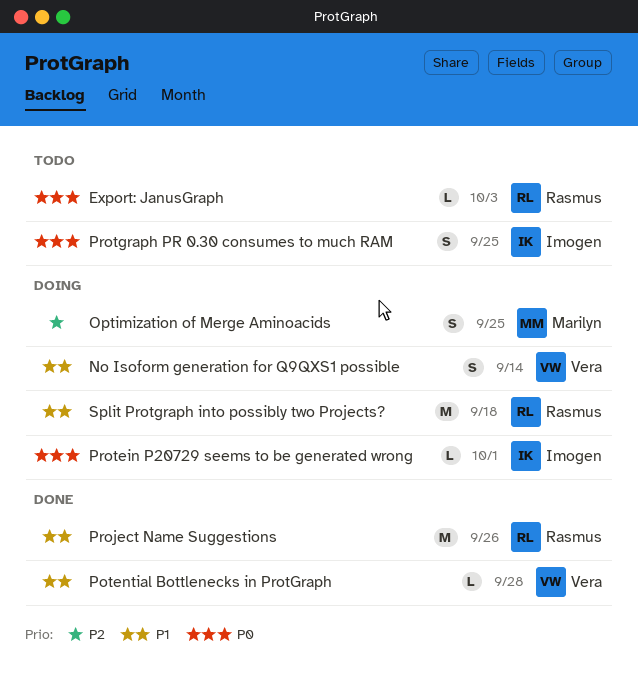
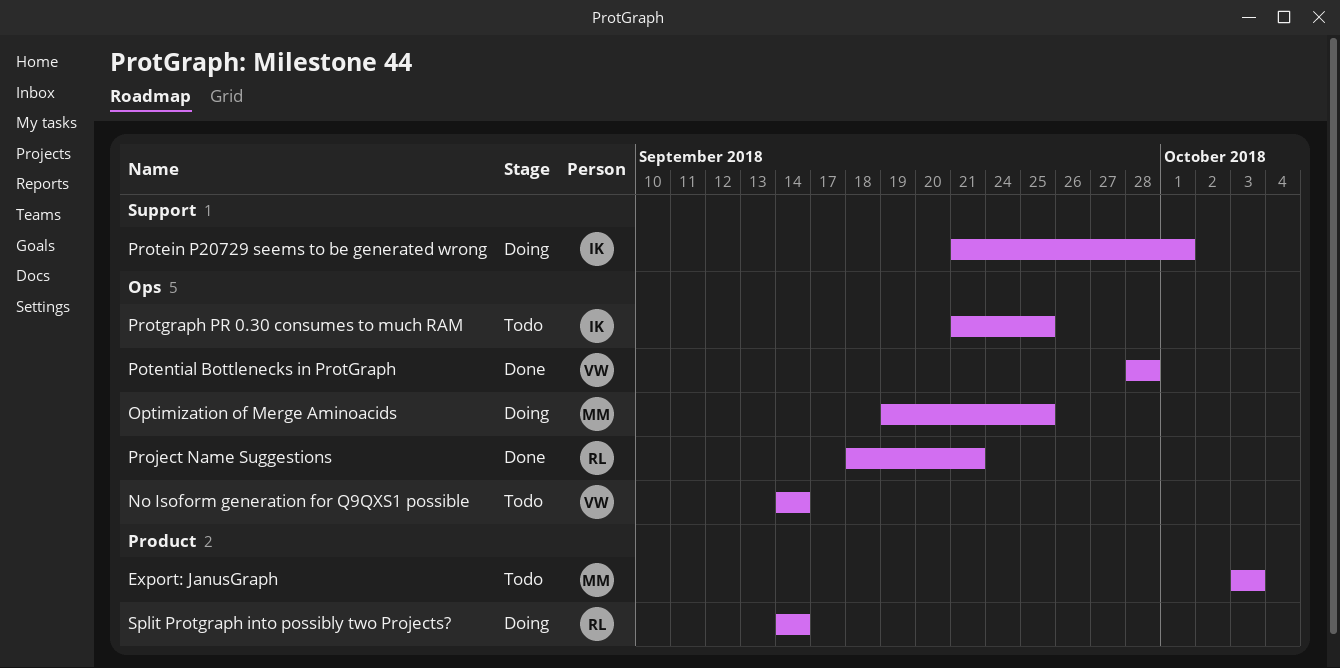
Export: JanusGraph, owner: Rasmus -> Marilyn
No Isoform generation for Q9QXS1 possible, status: Doing -> Todo
Project Name Suggestions, due: Sep 26 -> Sep 21
Split Protgraph into possibly two Projects?, due: Sep 18 -> Sep 14

